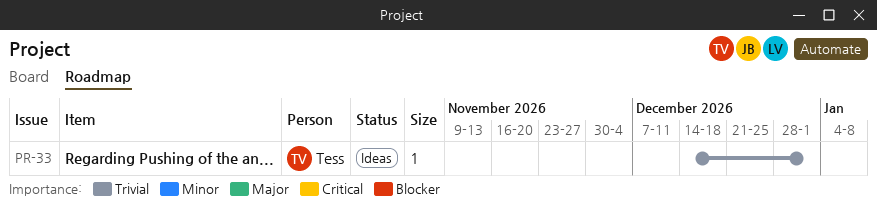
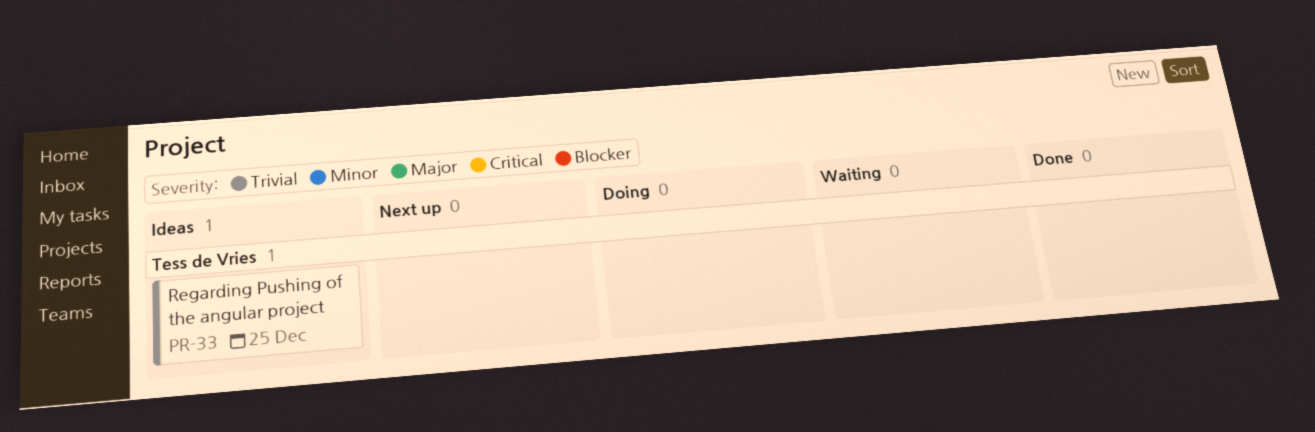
PR-33, due: Jan 1 -> Dec 25

